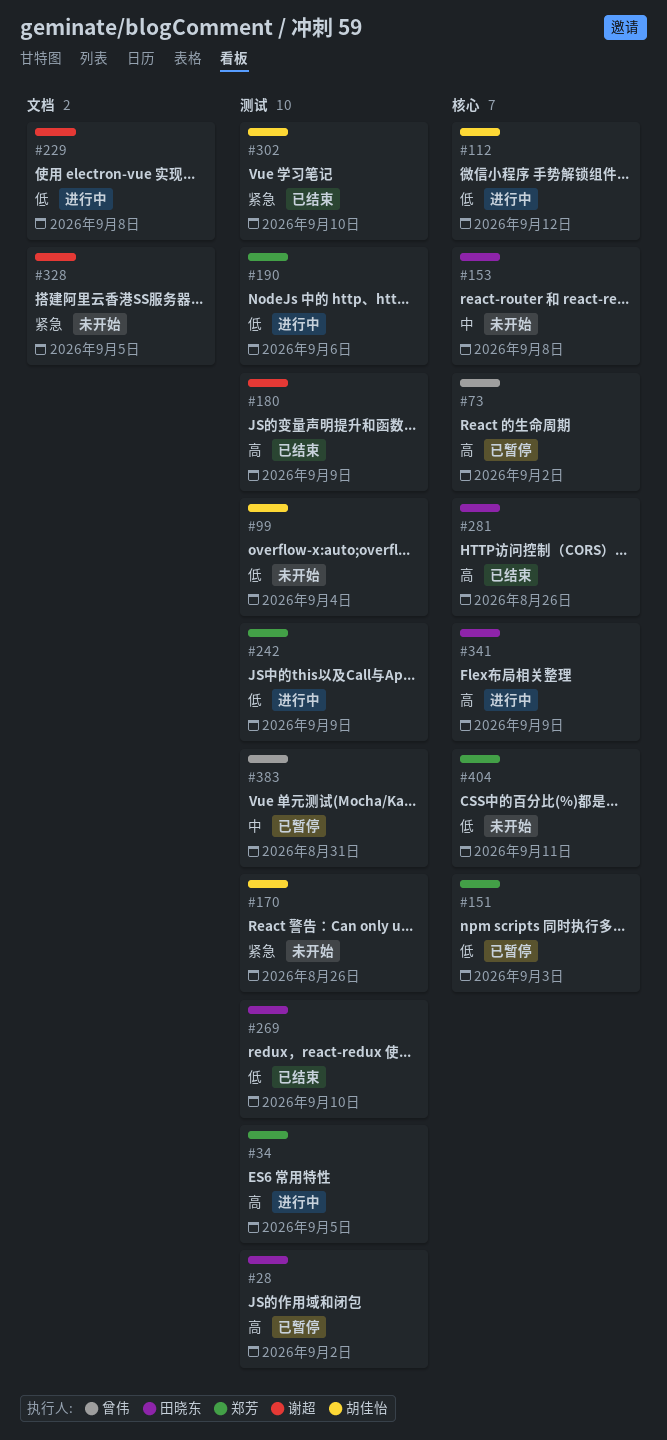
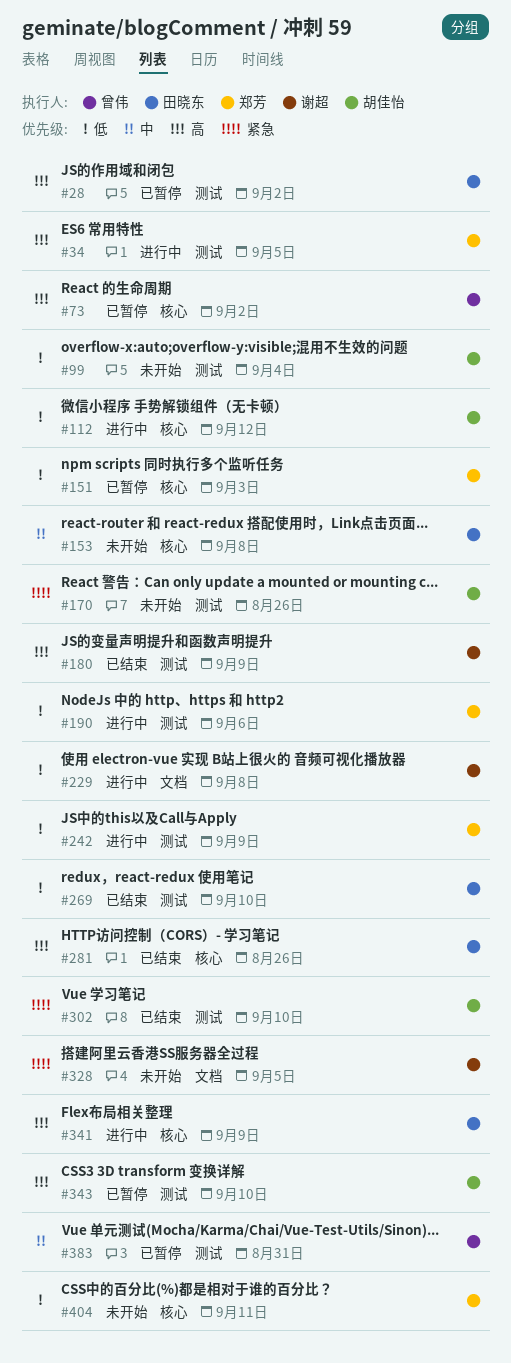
#343: none -> present

